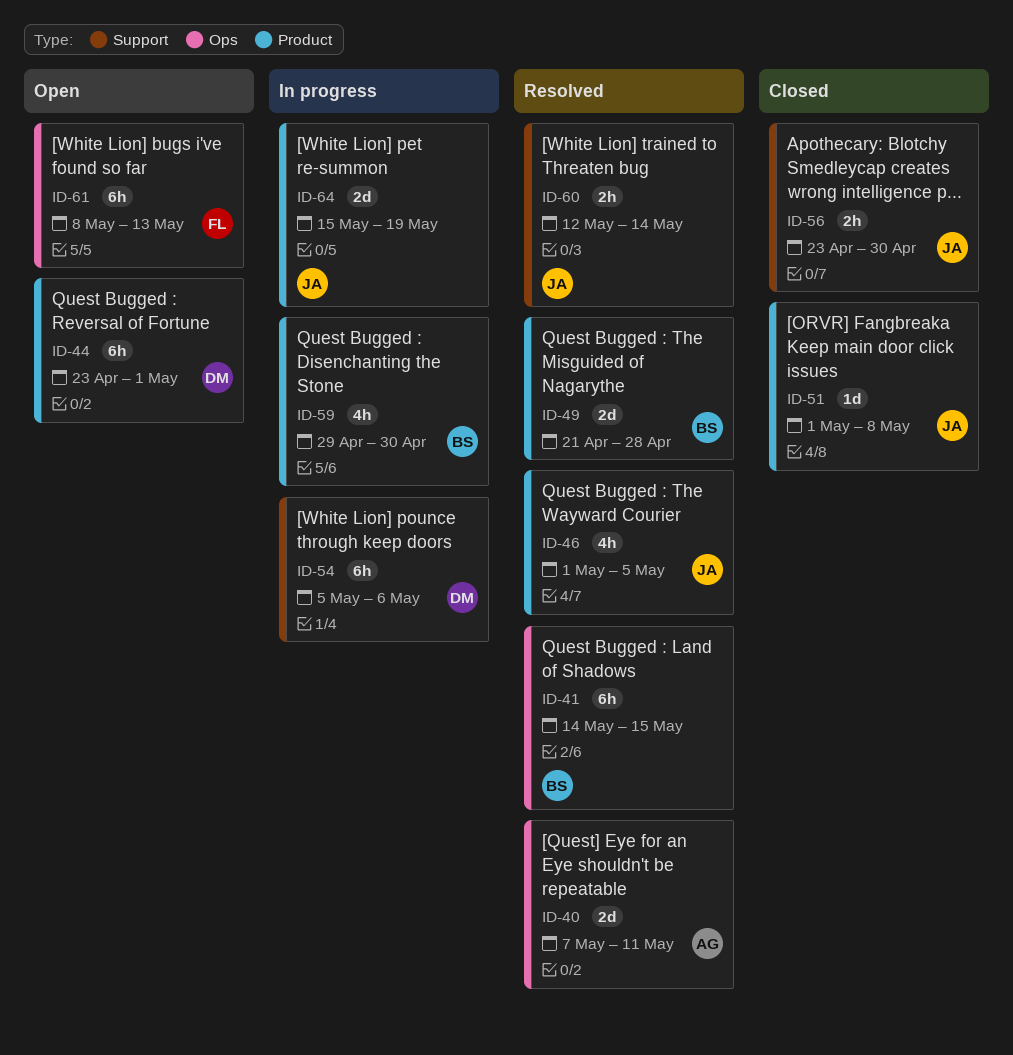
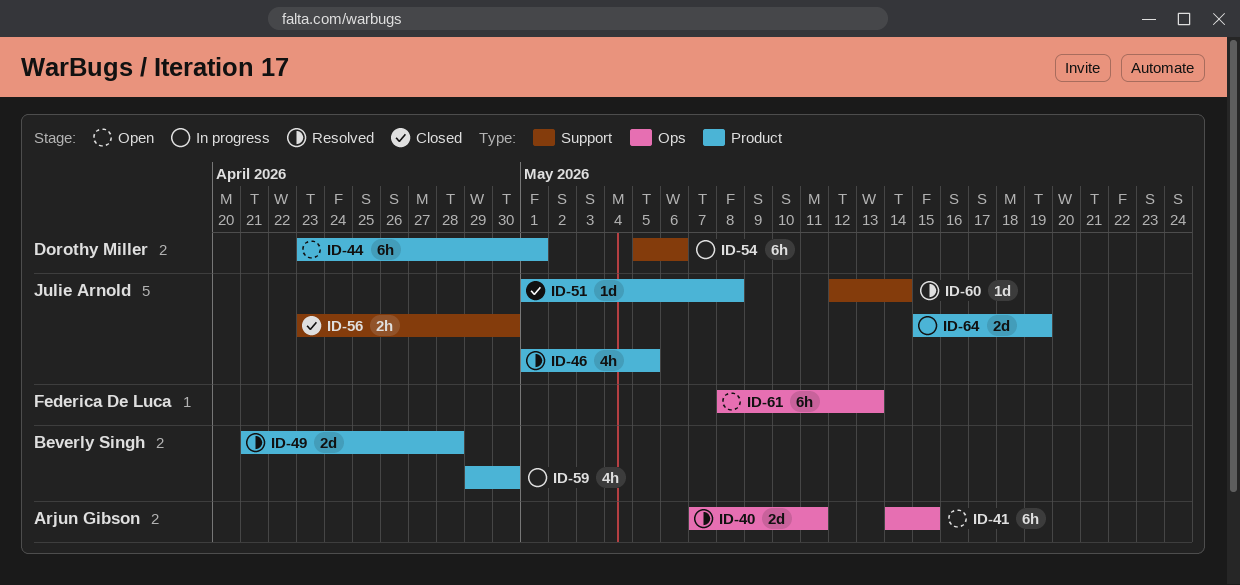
ID-41, status: Resolved -> Open
ID-41, owner: Beverly Singh -> Arjun Gibson
ID-60, estimate: 2h -> 1d

